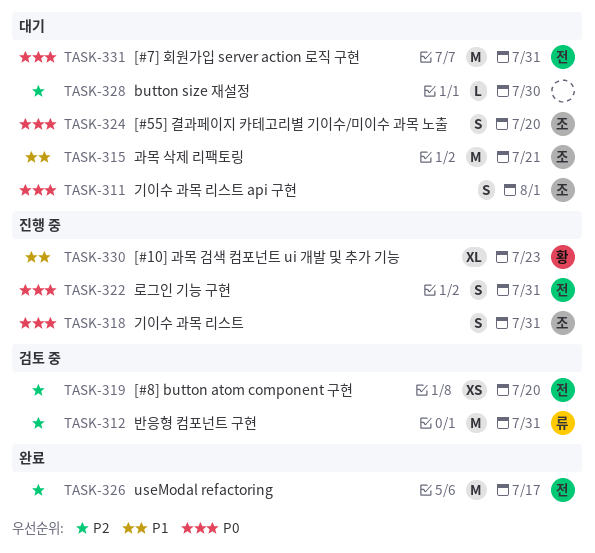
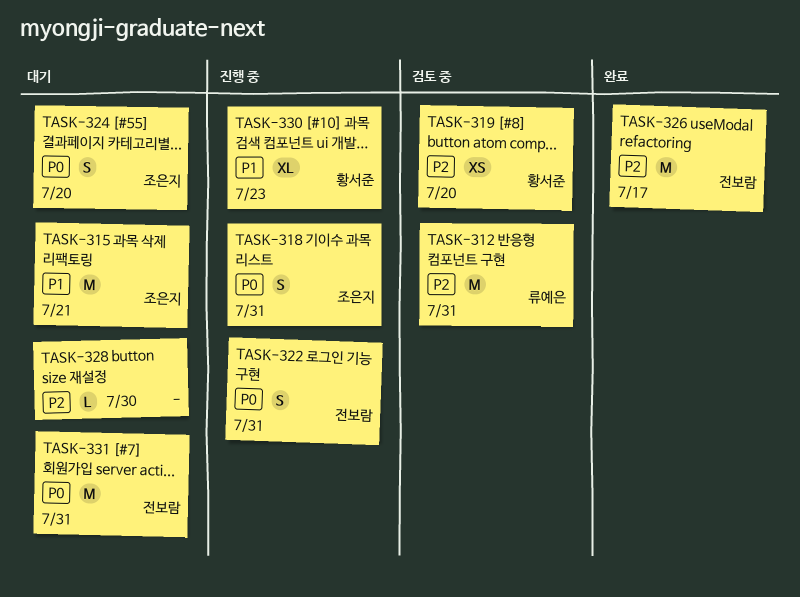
TASK-311: present -> none
TASK-319, owner: 전보람 -> 황서준

